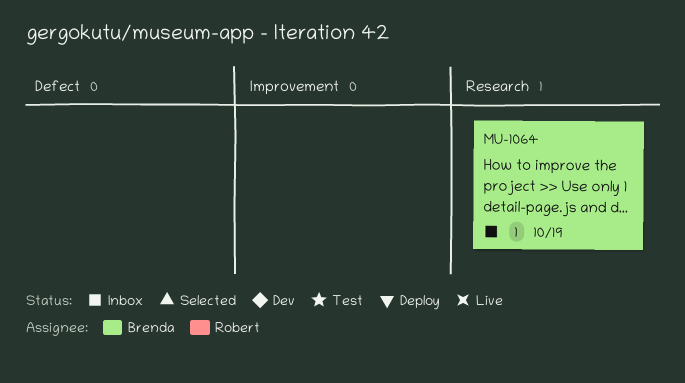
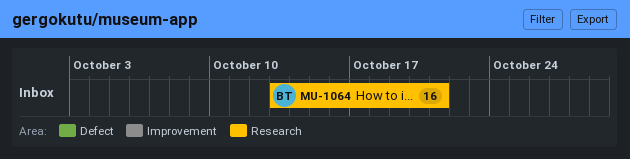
MU-1064, estimate: 1 -> 16
MU-1064, due: Oct 19 -> Oct 21

